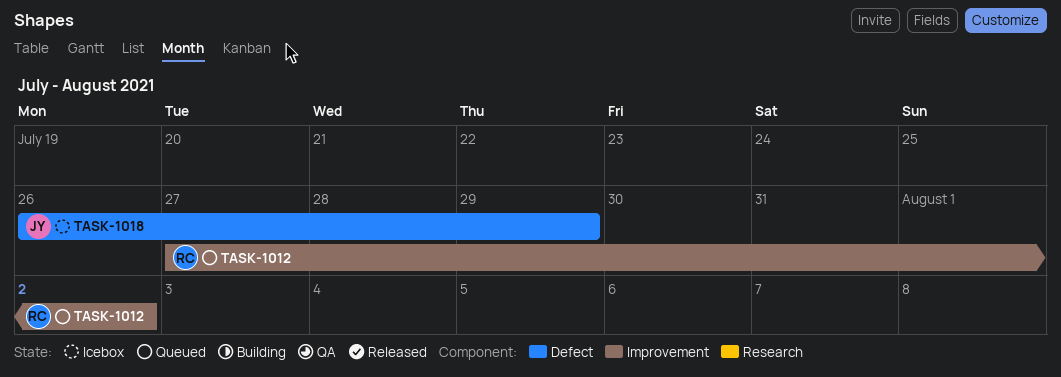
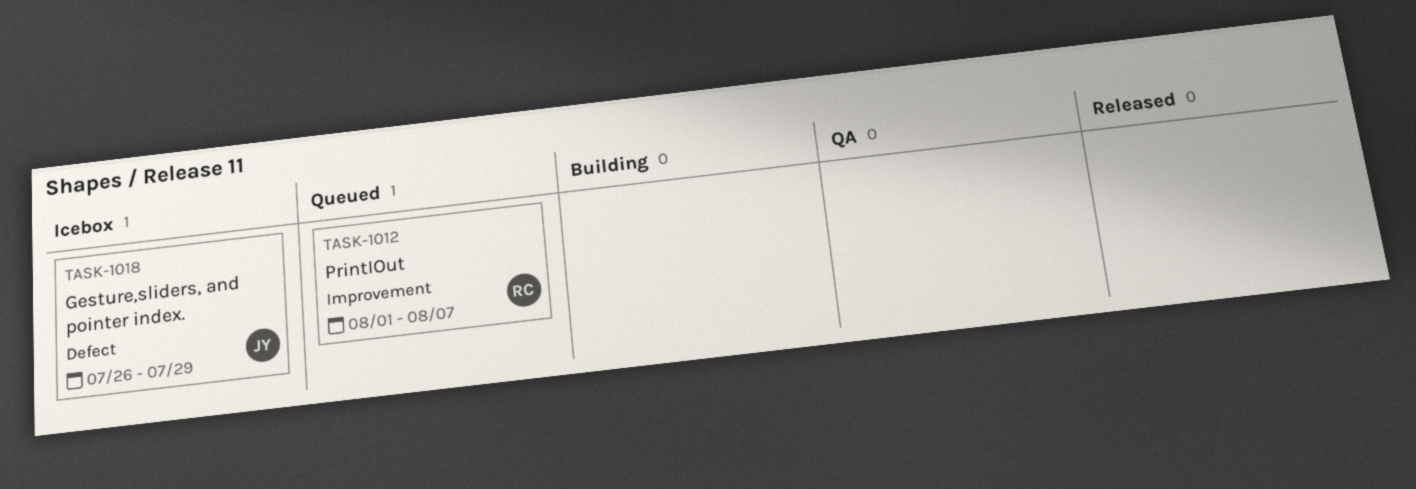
TASK-1012, start: Jul 27 -> Aug 1
TASK-1012, due: Aug 2 -> Aug 7

